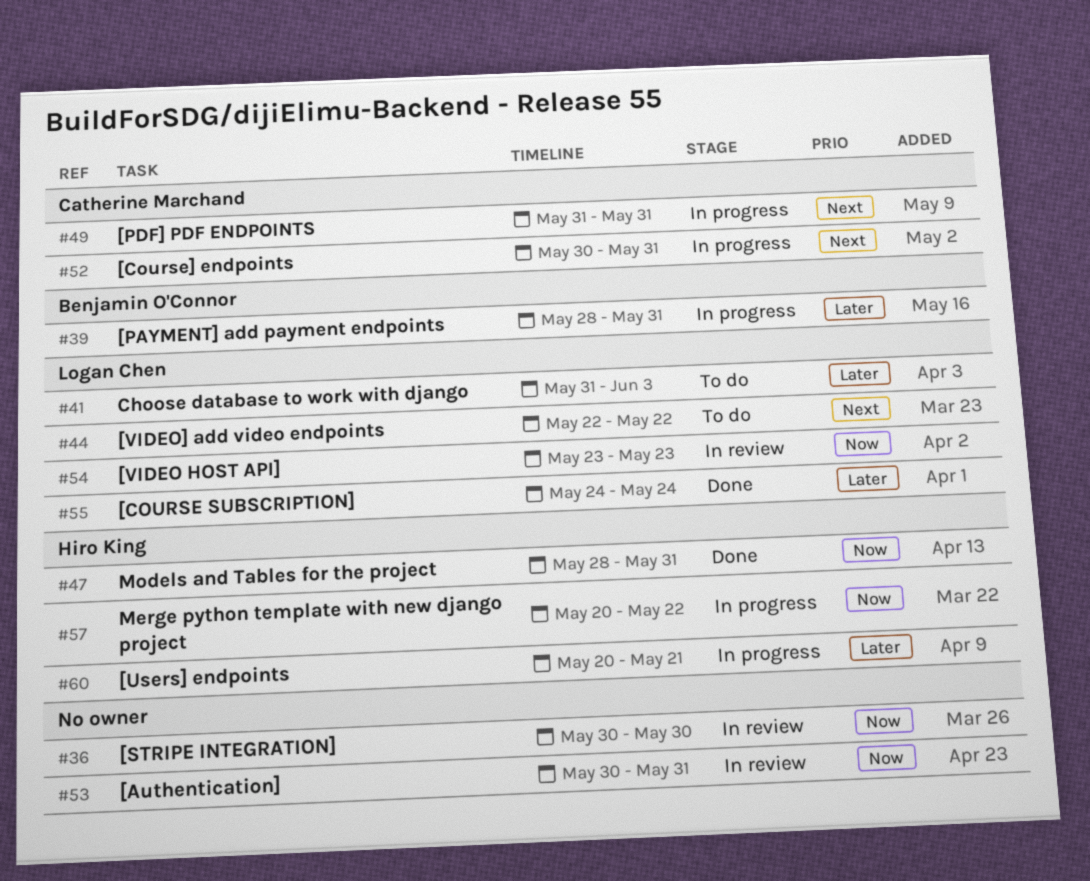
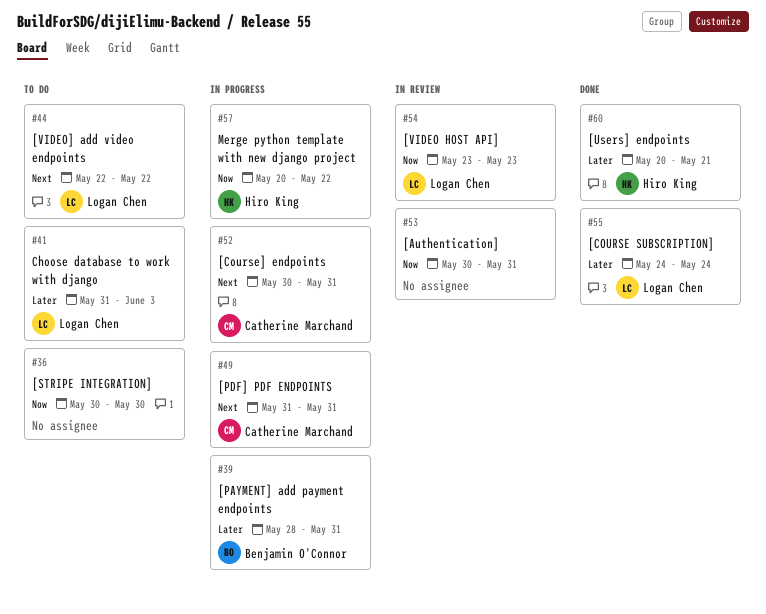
#36, status: In review -> To do
#47: present -> none
#60, status: In progress -> Done

